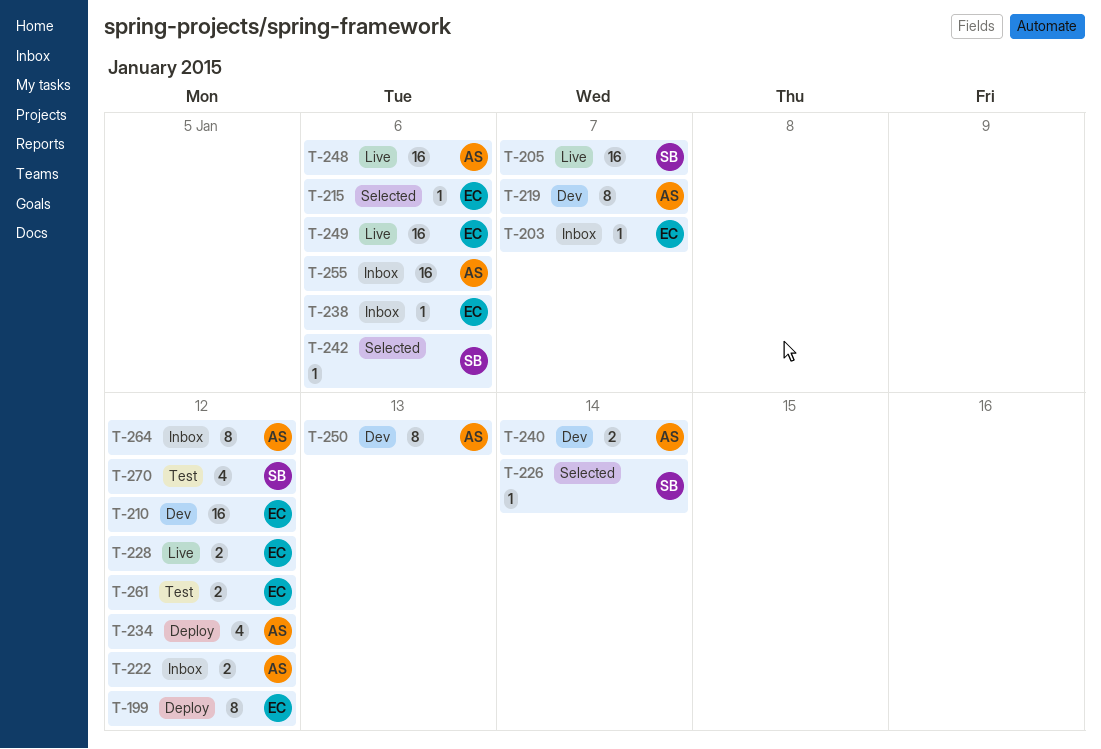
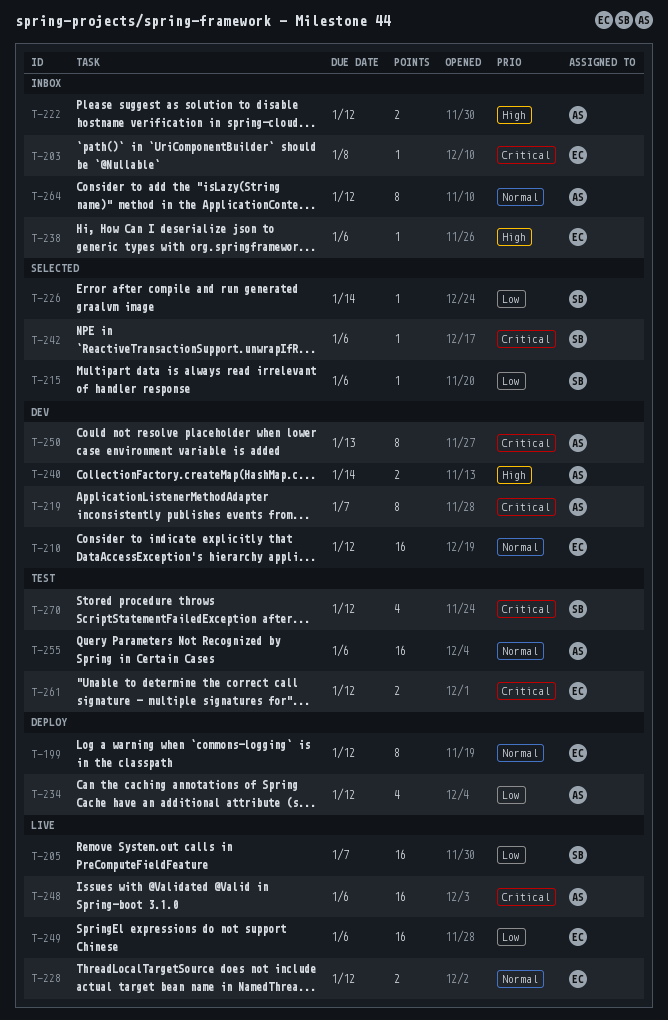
T-203, due: Jan 7 -> Jan 8
T-215, owner: EC -> SB
T-255, status: Inbox -> Test

